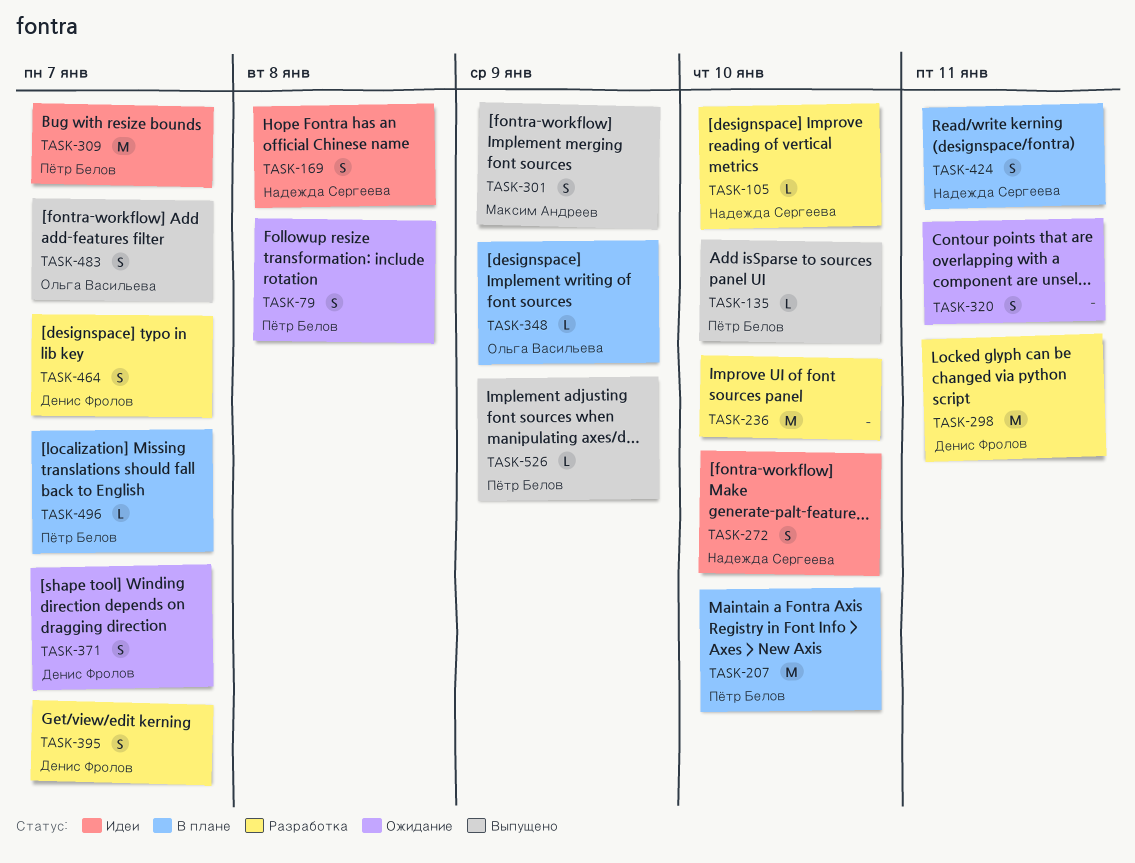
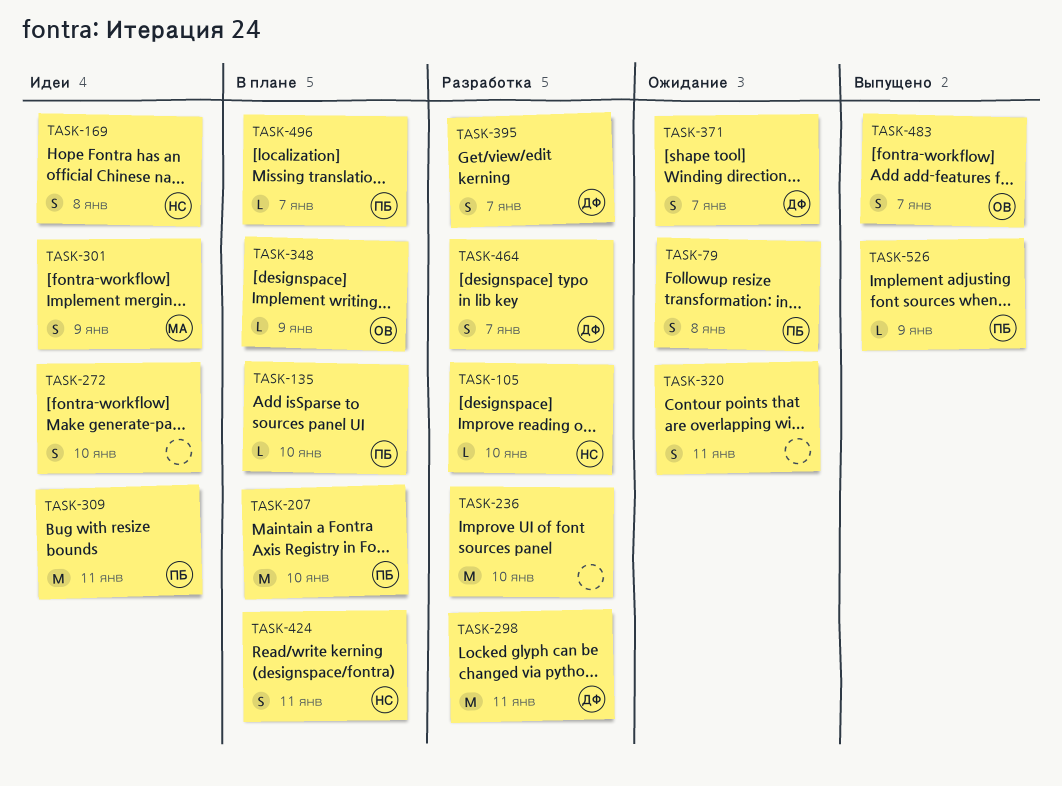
TASK-135, status: Выпущено -> В плане
TASK-272, owner: Надежда Сергеева -> none
TASK-301, status: Выпущено -> Идеи
TASK-309, due: Jan 7 -> Jan 11

